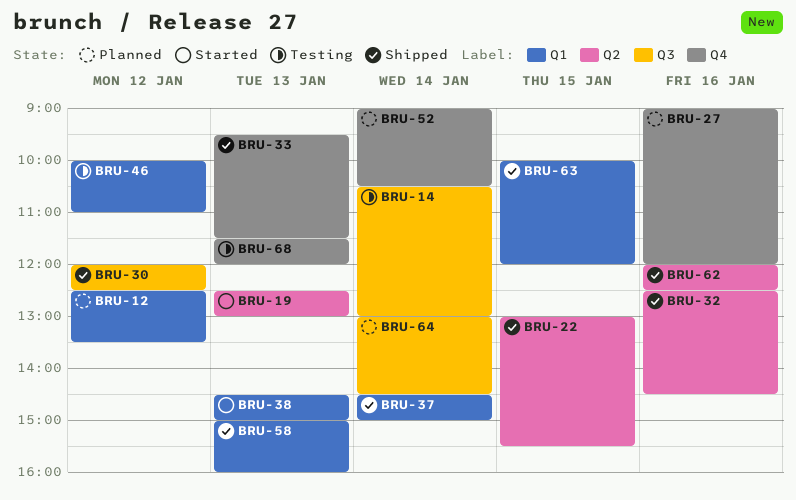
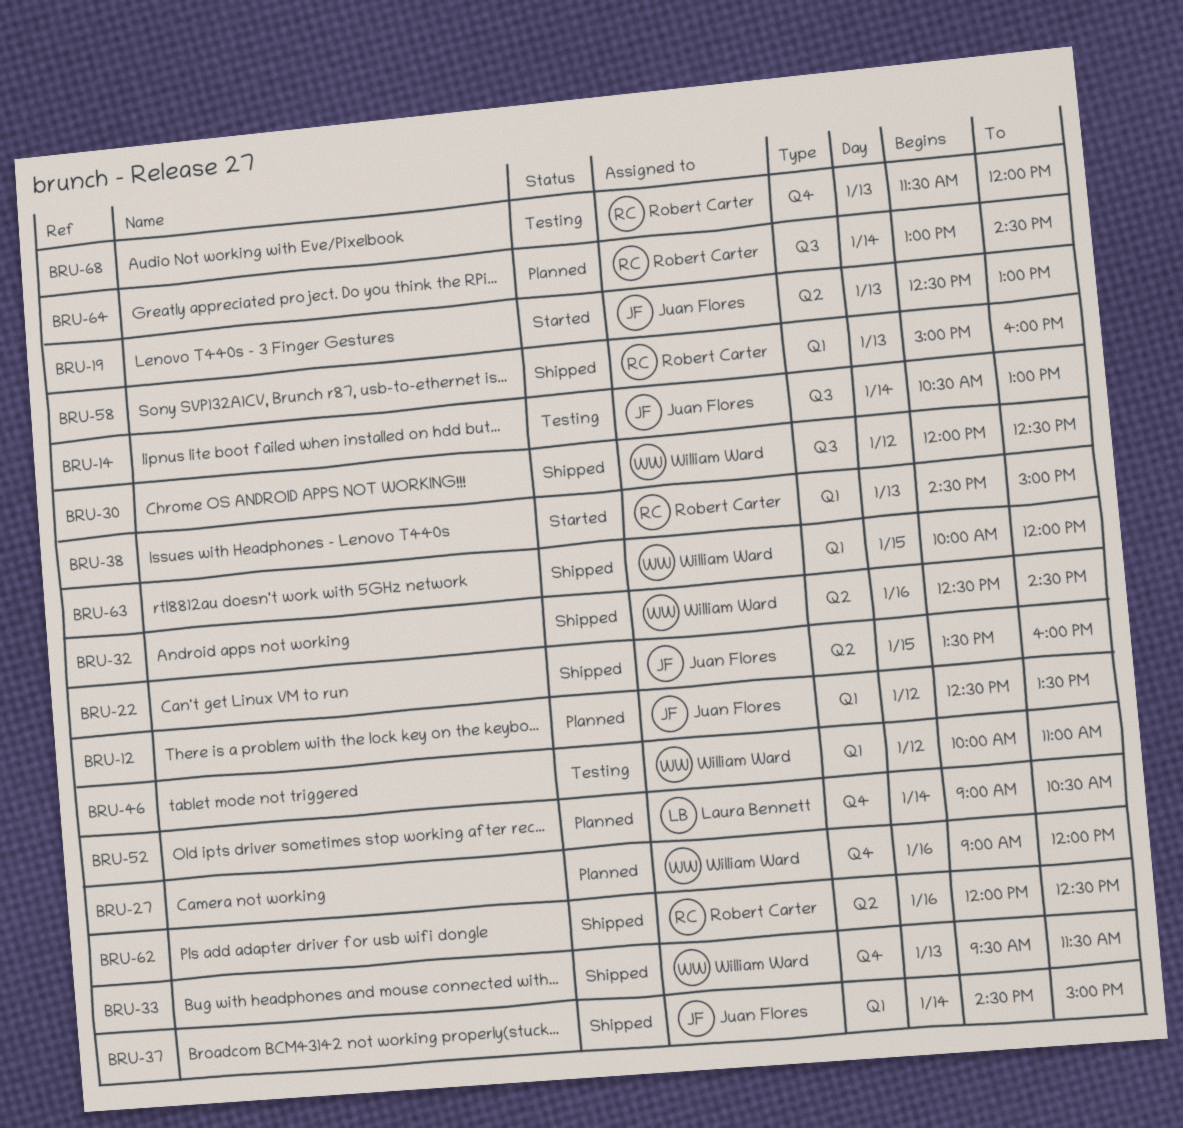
BRU-22, begins: 13:00 -> 13:30
BRU-22, ends: 15:30 -> 16:00

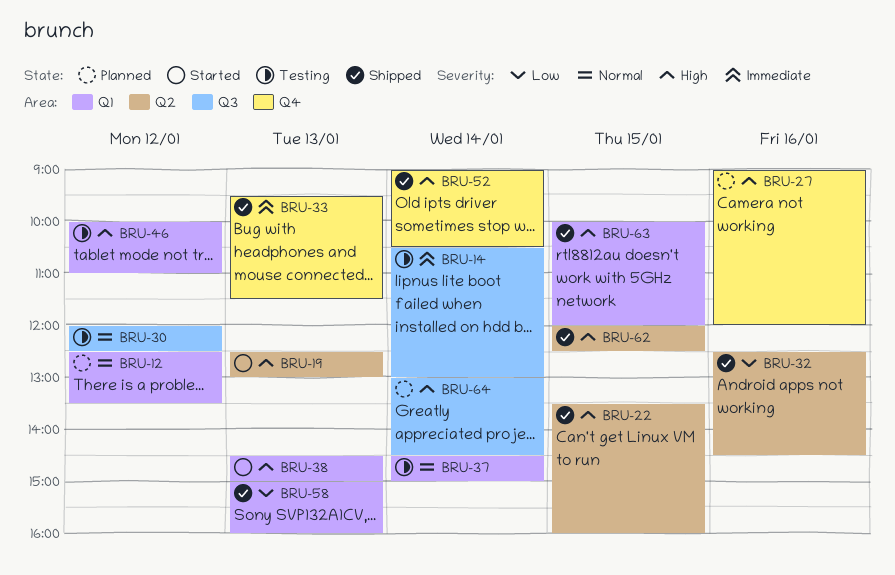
BRU-30, status: Shipped -> Testing
BRU-37, status: Shipped -> Testing
BRU-52, status: Planned -> Shipped
BRU-62, day: Jan 16 -> Jan 15
BRU-68: present -> none

